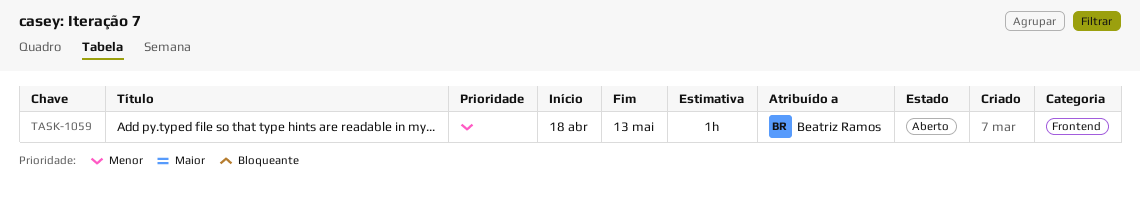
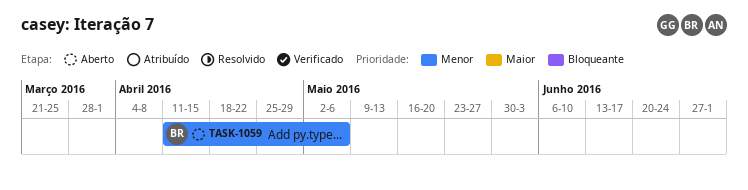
TASK-1059, start: Apr 18 -> Apr 11
TASK-1059, due: May 13 -> May 6

